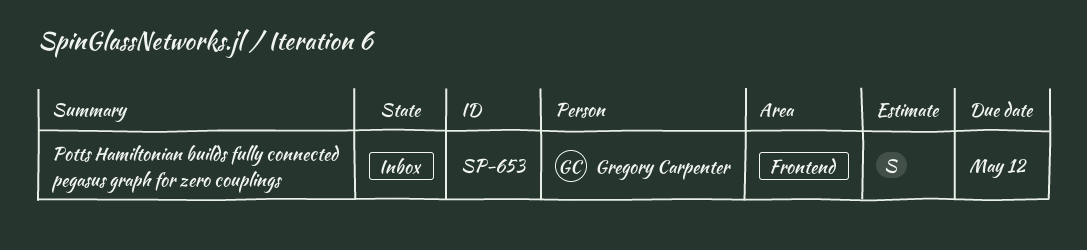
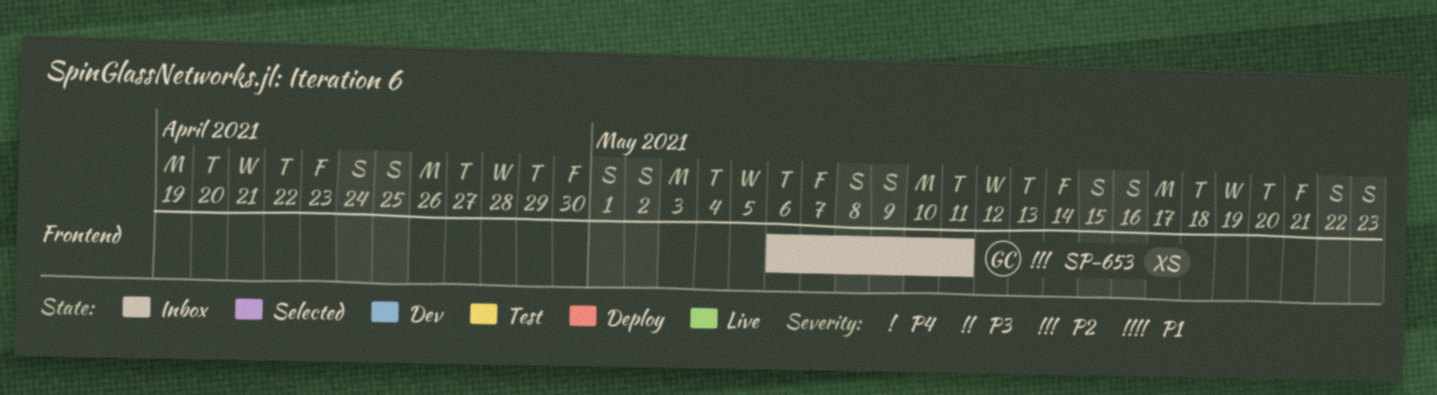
SP-653, estimate: S -> XS
SP-653, due: May 12 -> May 11

